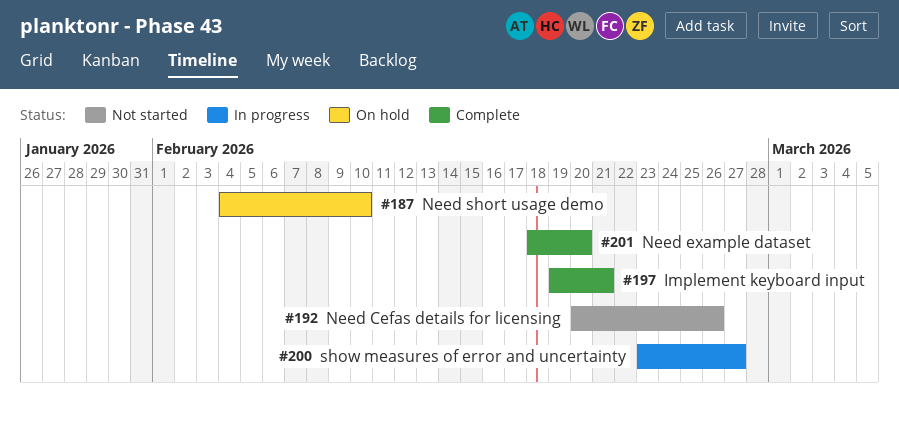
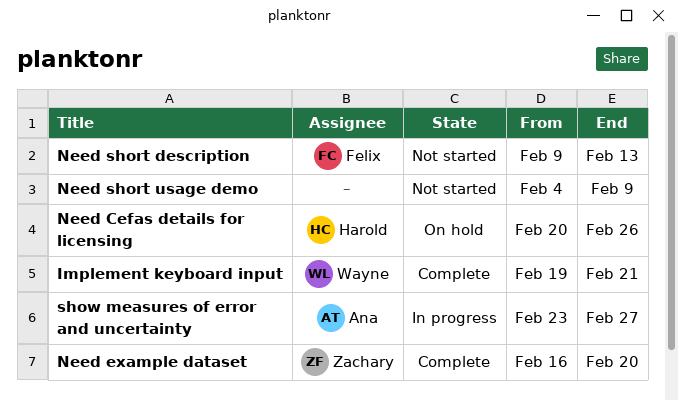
Need Cefas details for licensing, status: Not started -> On hold
Need example dataset, start: Feb 18 -> Feb 16
Need short description: none -> present
Need short usage demo, status: On hold -> Not started
Need short usage demo, due: Feb 10 -> Feb 9

